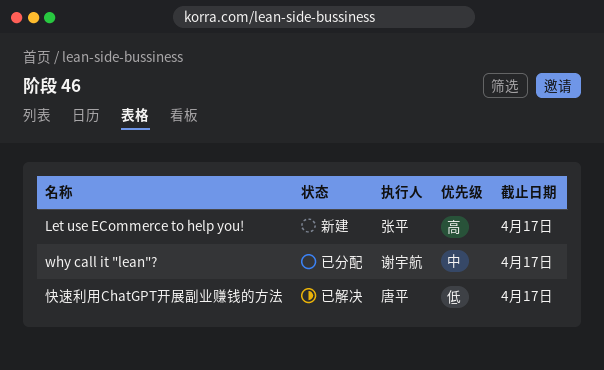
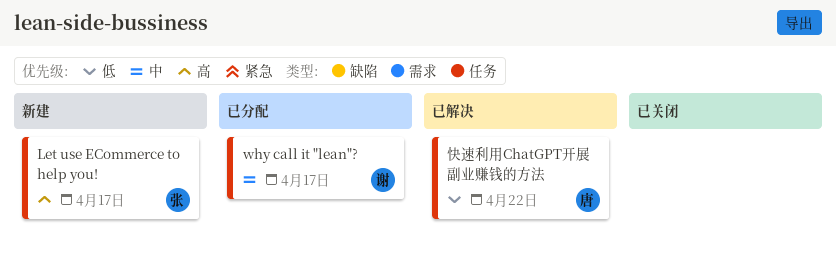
快速利用ChatGPT开展副业赚钱的方法, due: Apr 17 -> Apr 22

